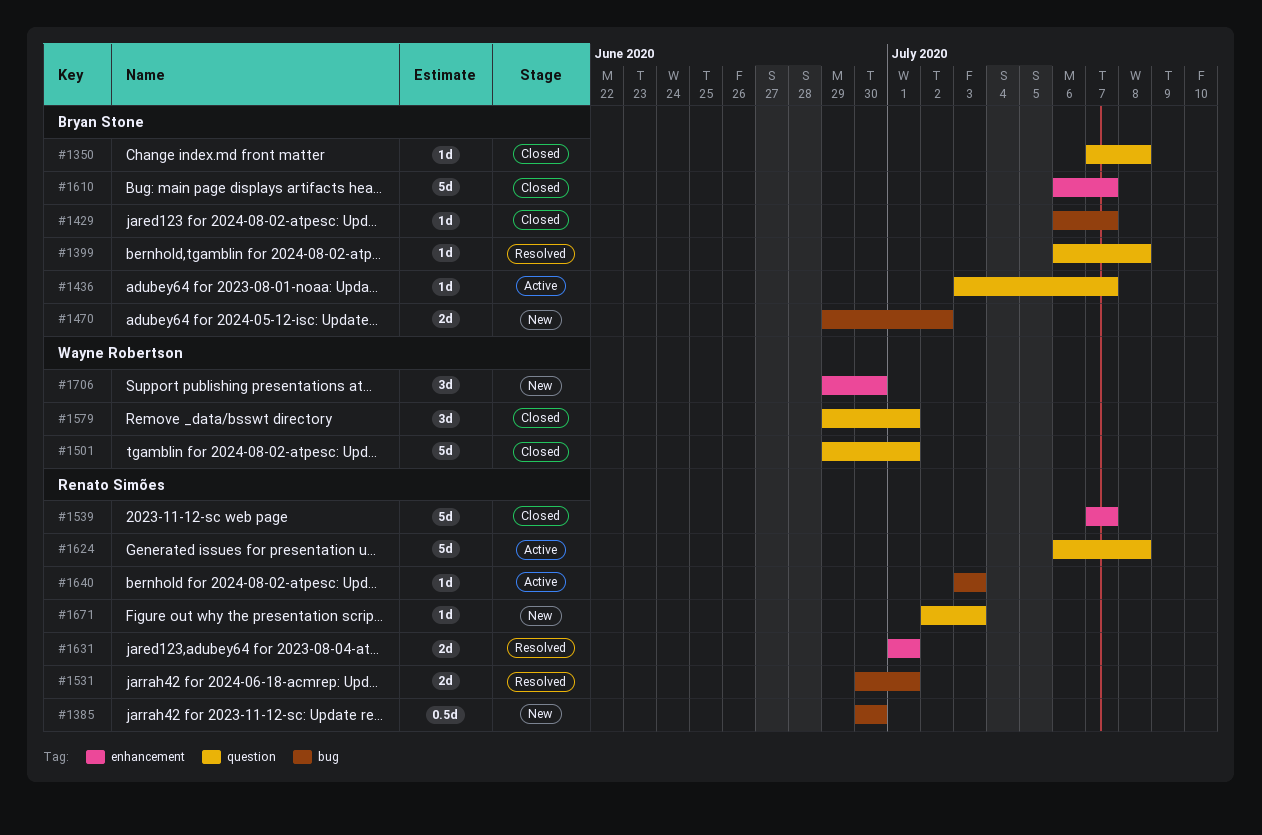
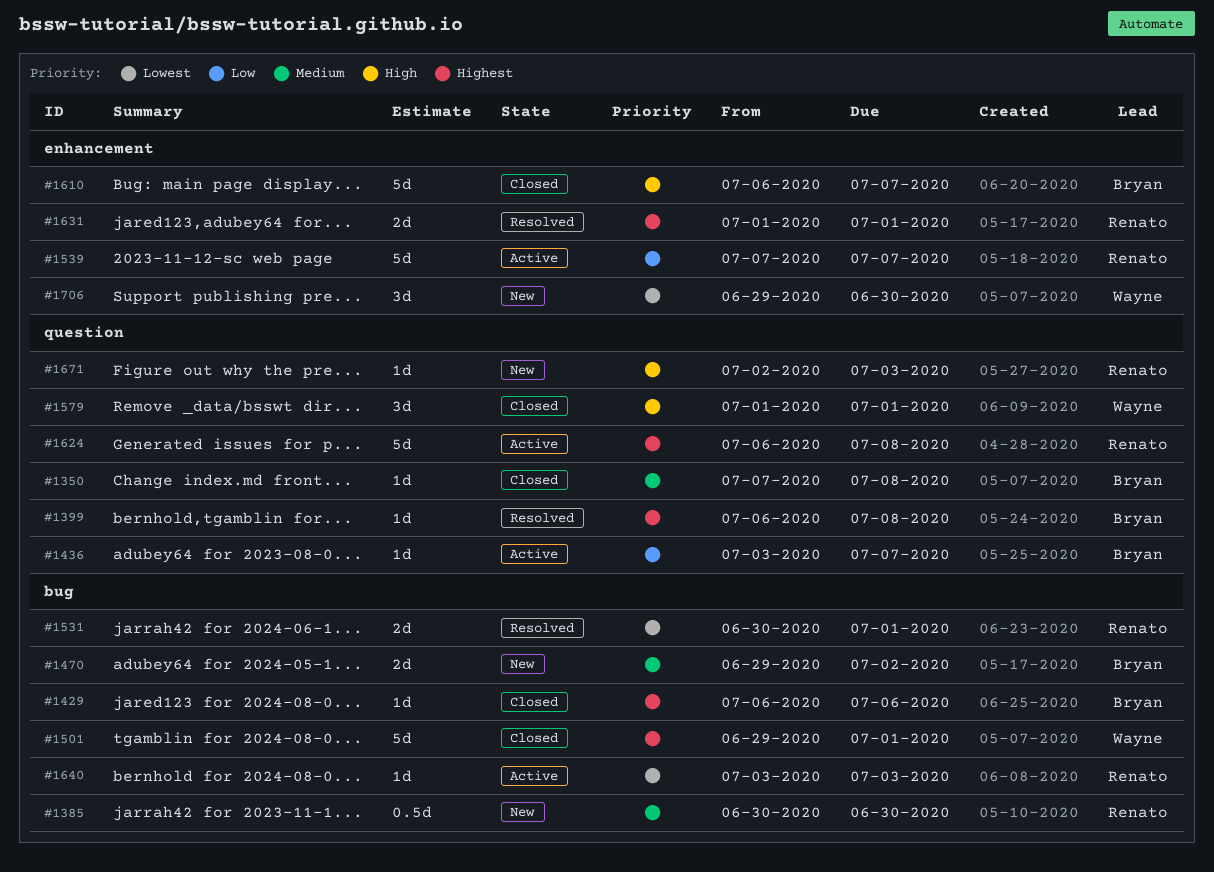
#1429, due: Jul 7 -> Jul 6
#1501, label: question -> bug
#1539, status: Closed -> Active
#1579, start: Jun 29 -> Jul 1

